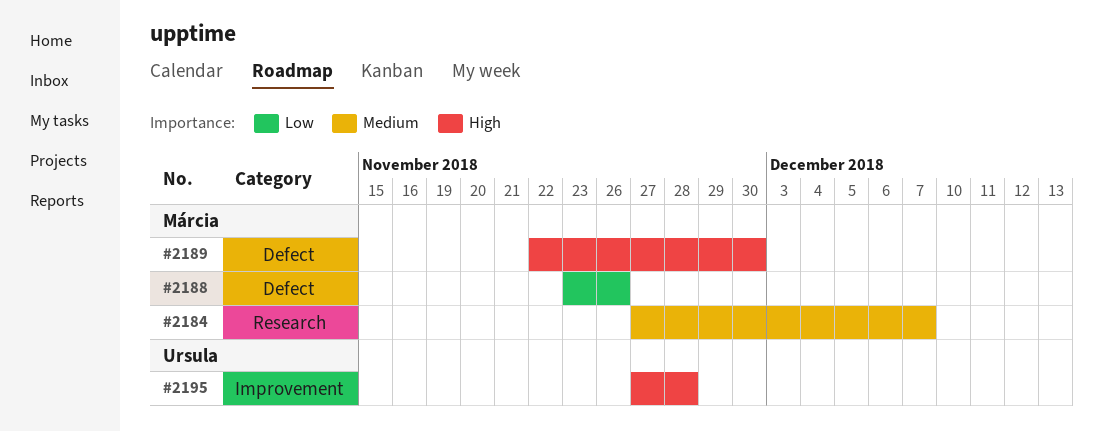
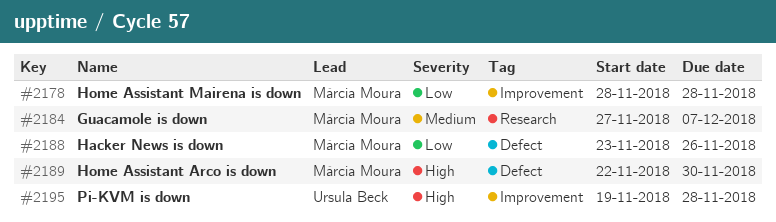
#2178: none -> present
#2195, start: Nov 27 -> Nov 19

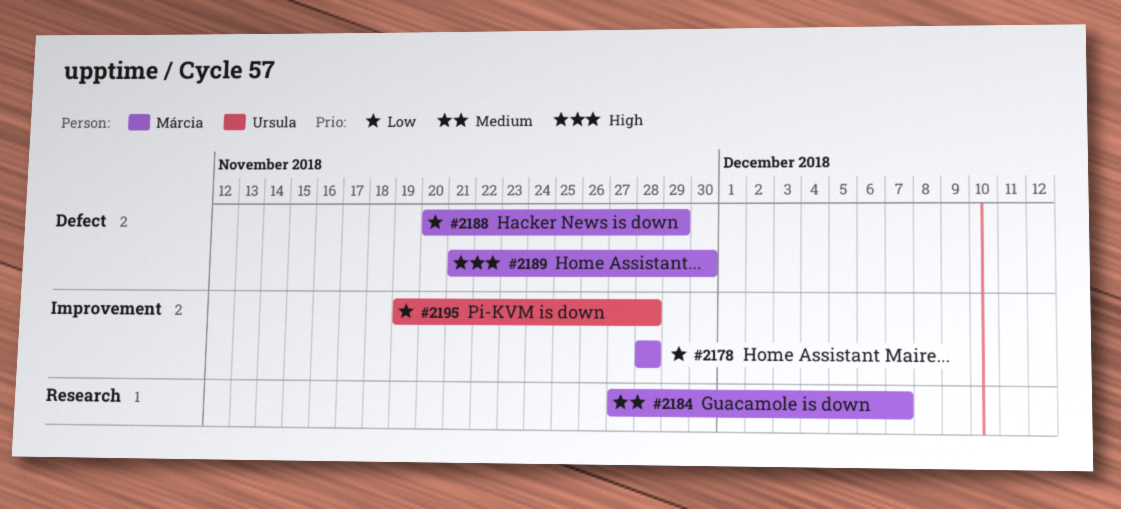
#2188, start: Nov 23 -> Nov 20
#2188, due: Nov 26 -> Nov 29
#2189, start: Nov 22 -> Nov 21
#2195, priority: High -> Low

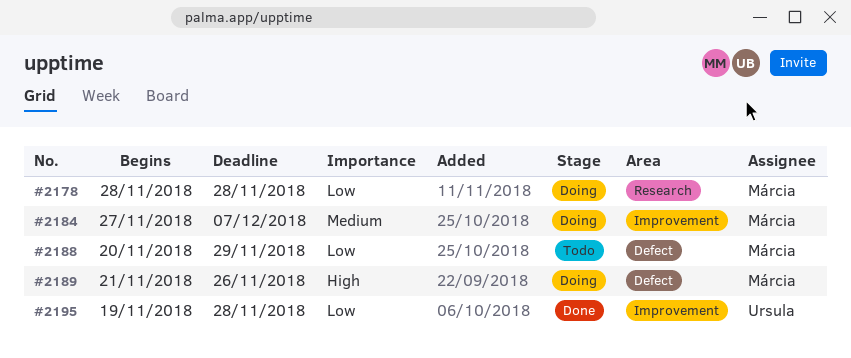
#2178, label: Improvement -> Research
#2184, label: Research -> Improvement
#2189, due: Nov 30 -> Nov 26

